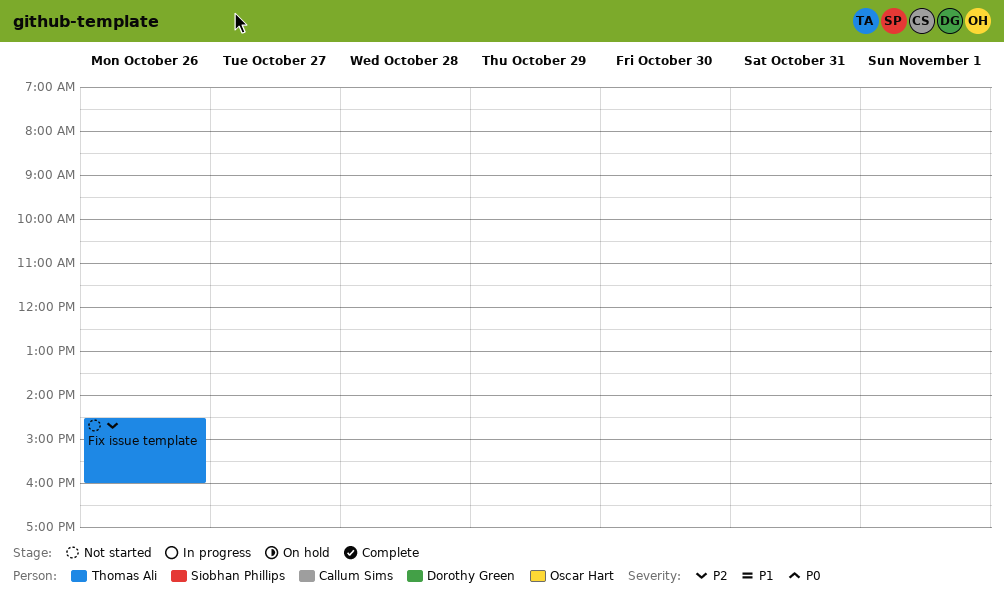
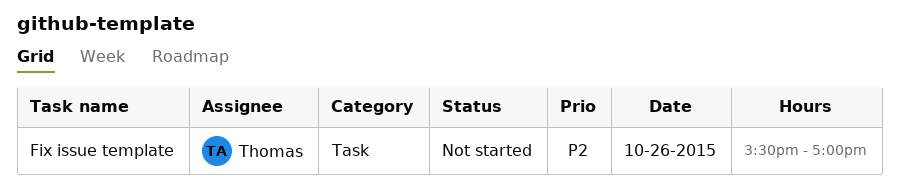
Fix issue template, begins: 14:30 -> 15:30
Fix issue template, ends: 16:00 -> 17:00

